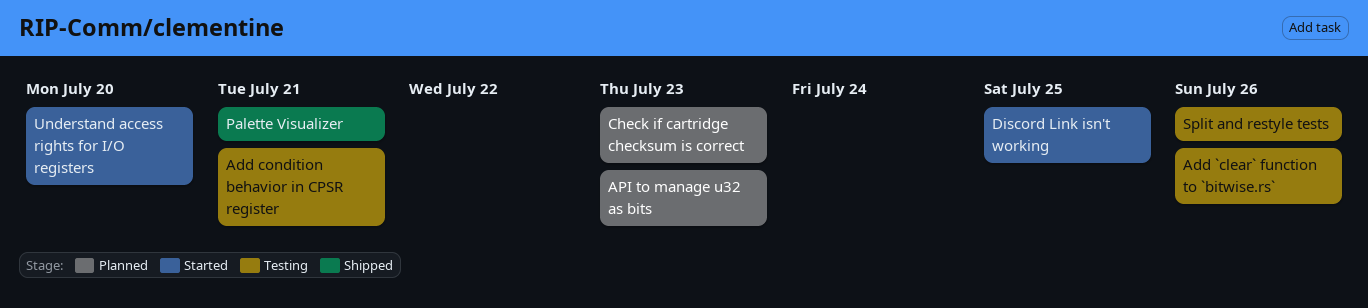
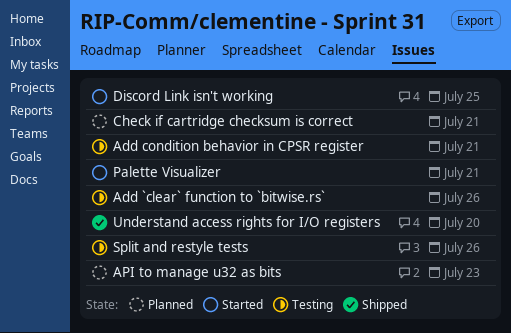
Check if cartridge checksum is correct, due: Jul 23 -> Jul 21
Palette Visualizer, status: Shipped -> Started
Understand access rights for I/O registers, status: Started -> Shipped

